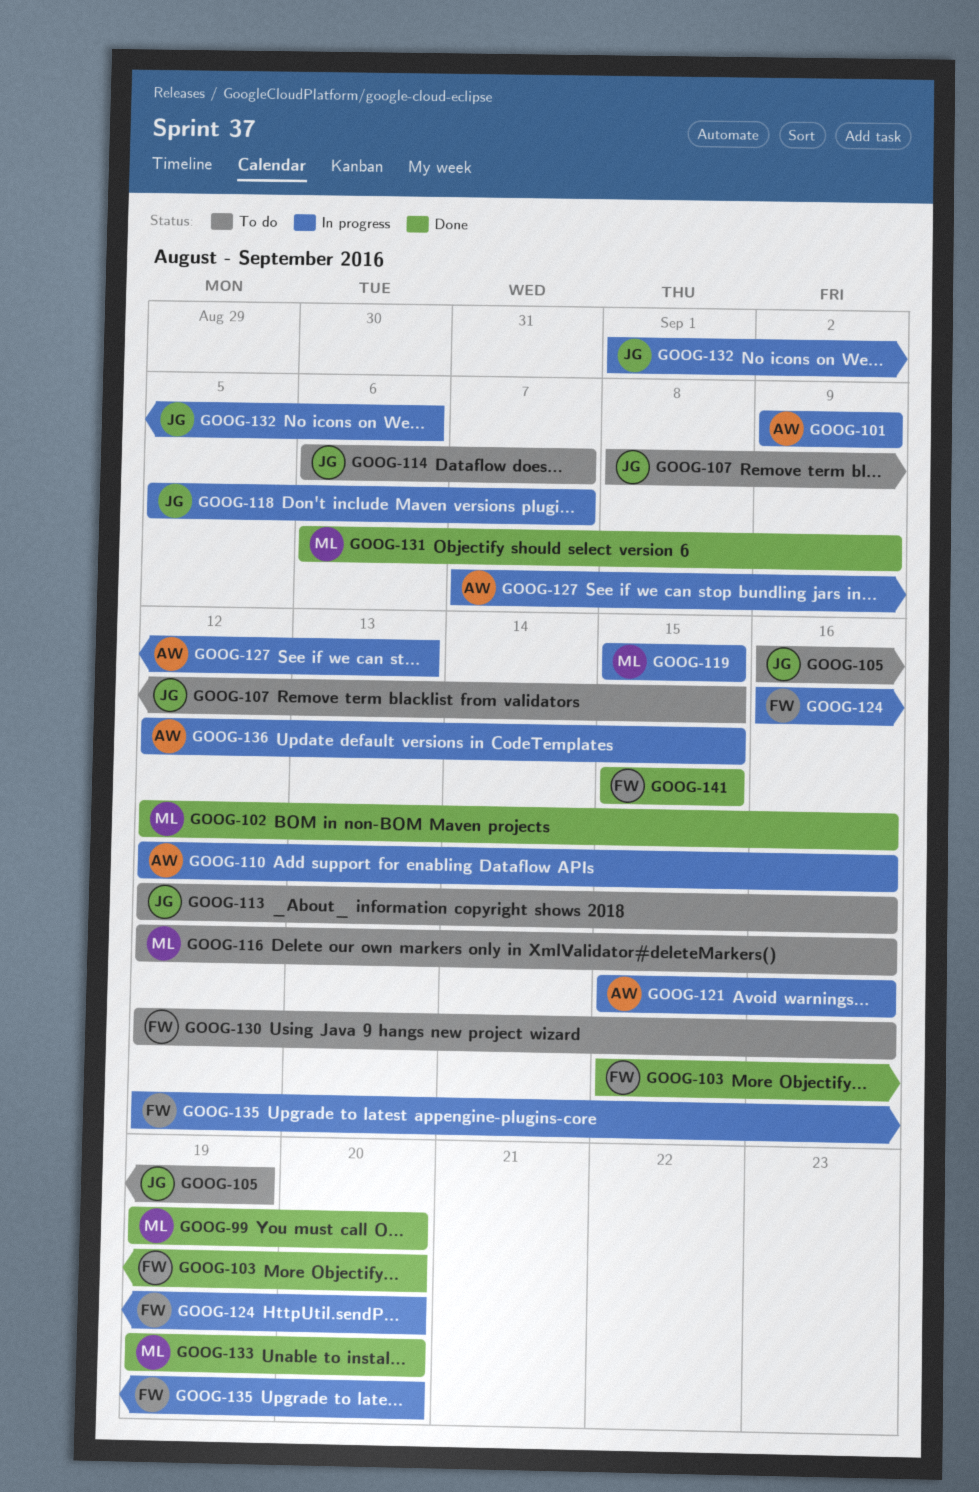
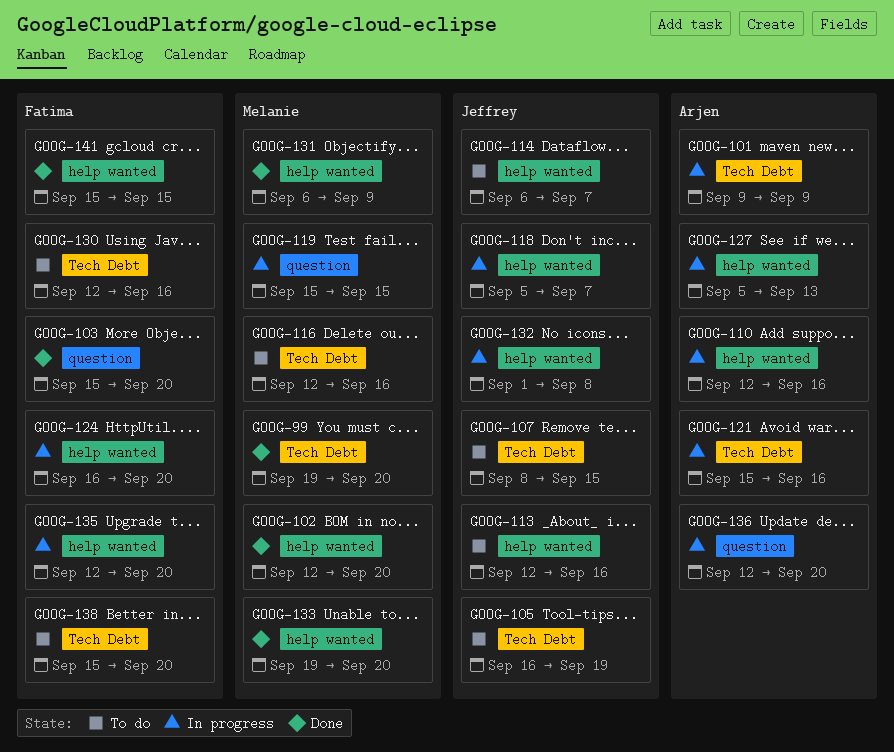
GOOG-102, due: Sep 16 -> Sep 20
GOOG-127, start: Sep 7 -> Sep 5
GOOG-132, due: Sep 6 -> Sep 8
GOOG-136, due: Sep 15 -> Sep 20
GOOG-138: none -> present

